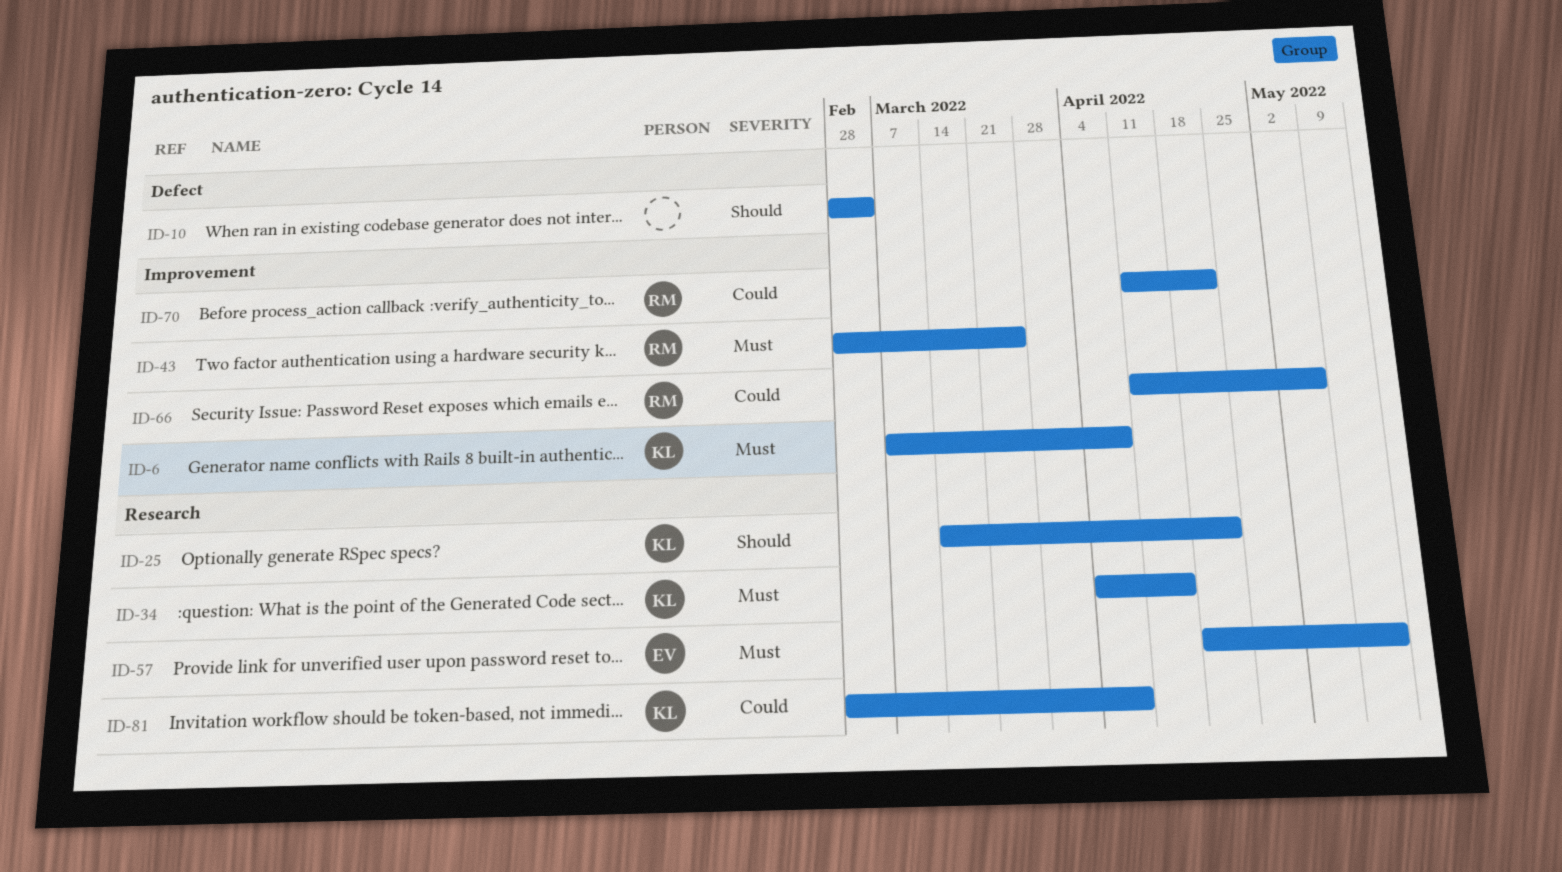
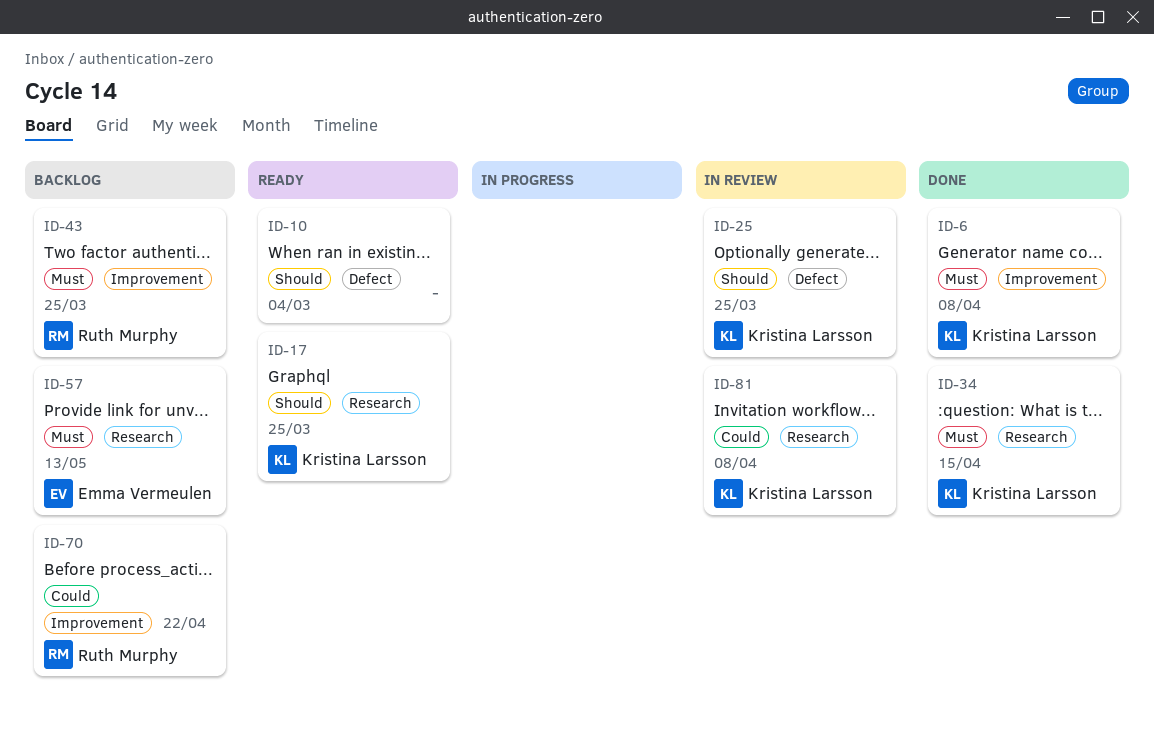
ID-17: none -> present
ID-25, label: Research -> Defect
ID-25, due: Apr 22 -> Mar 25
ID-66: present -> none

